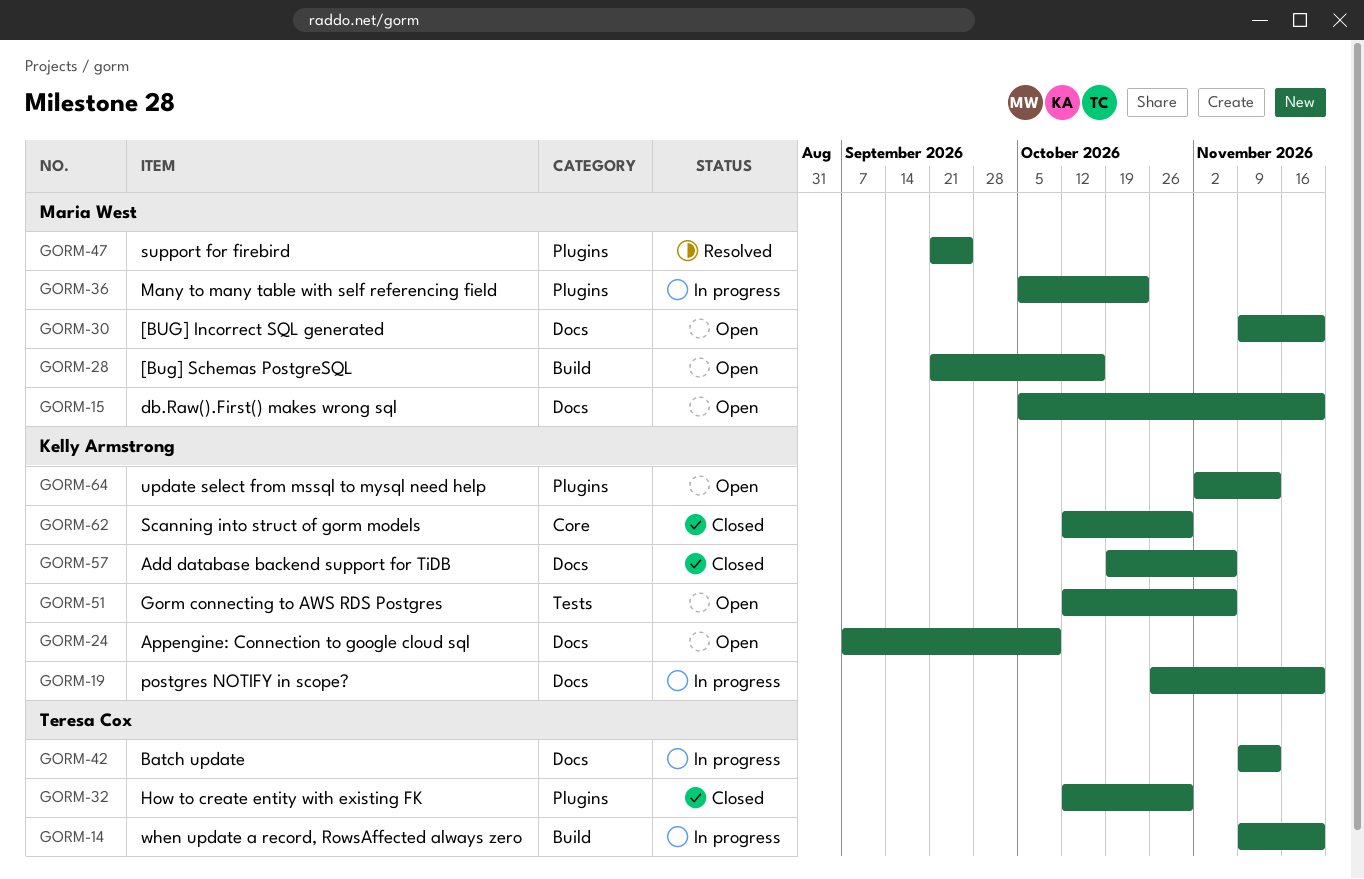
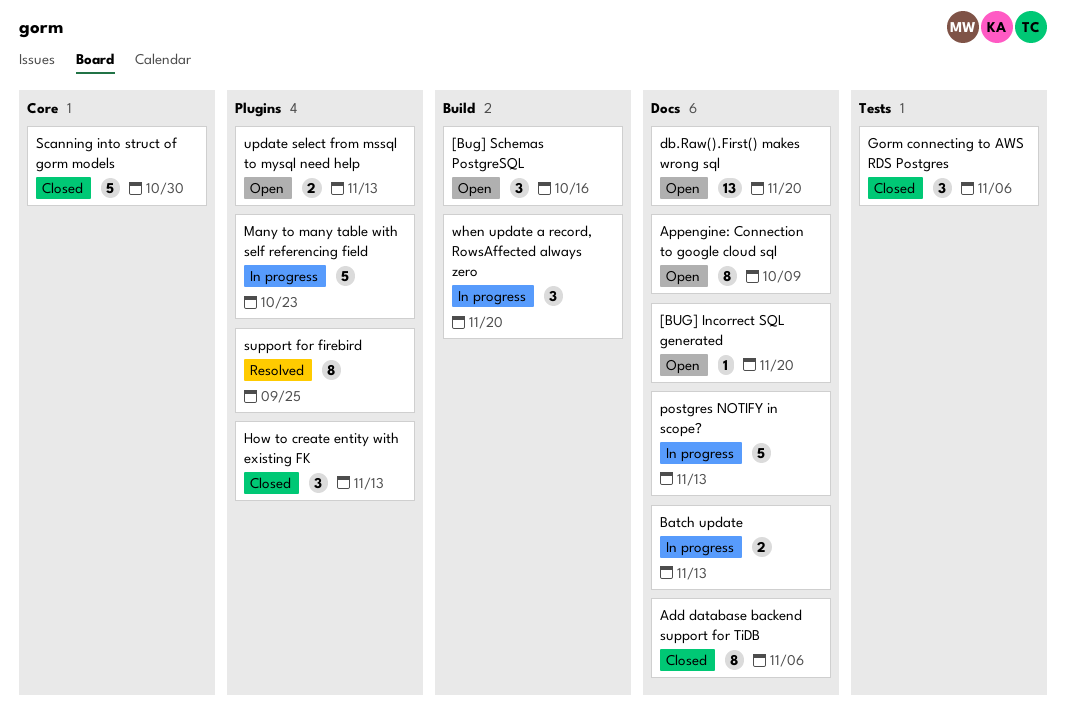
Gorm connecting to AWS RDS Postgres, status: Open -> Closed
How to create entity with existing FK, due: Oct 30 -> Nov 13
postgres NOTIFY in scope?, due: Nov 20 -> Nov 13

